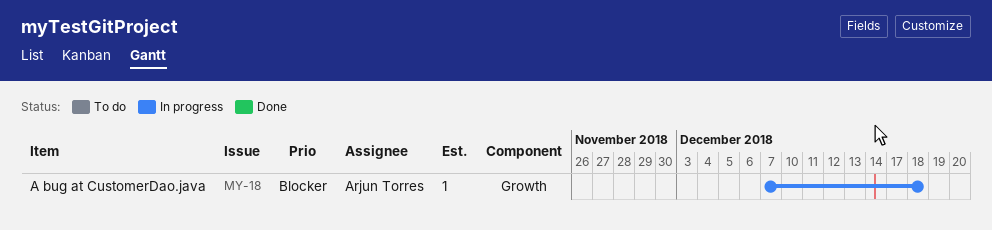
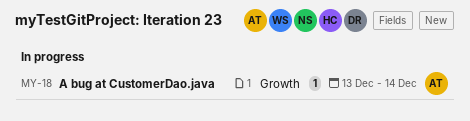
MY-18, start: Dec 7 -> Dec 13
MY-18, due: Dec 18 -> Dec 14

